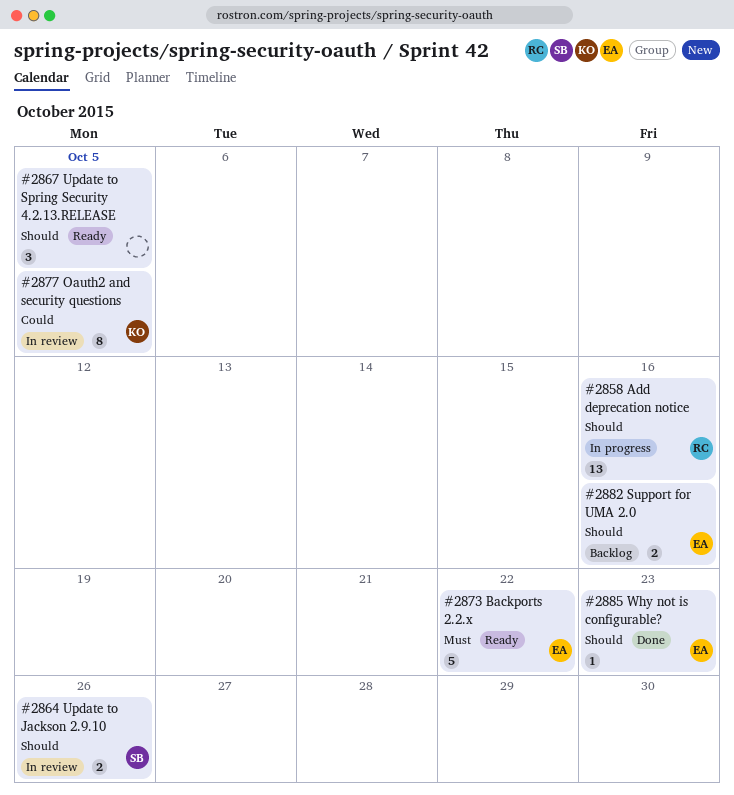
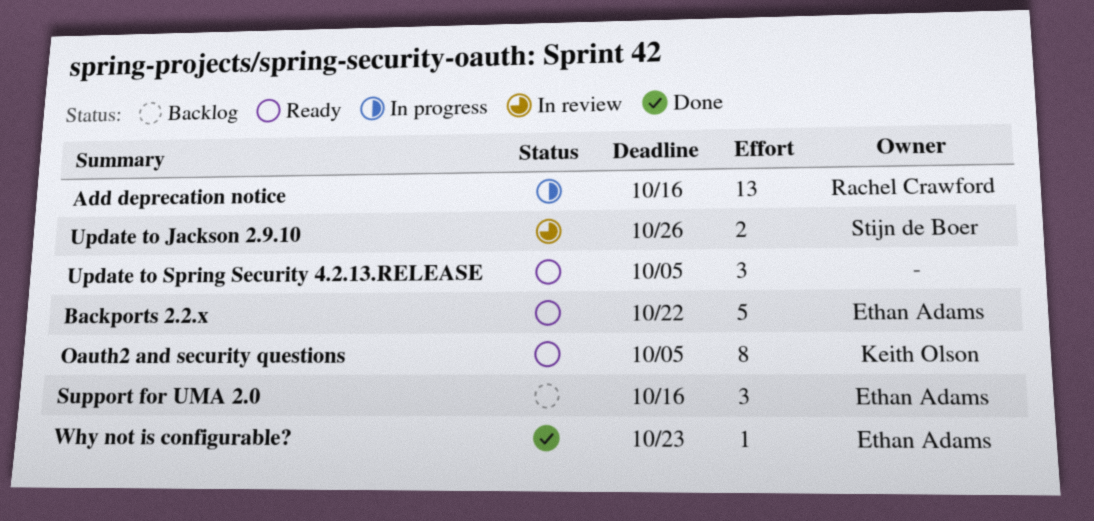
Oauth2 and security questions, status: In review -> Ready
Support for UMA 2.0, estimate: 2 -> 3

